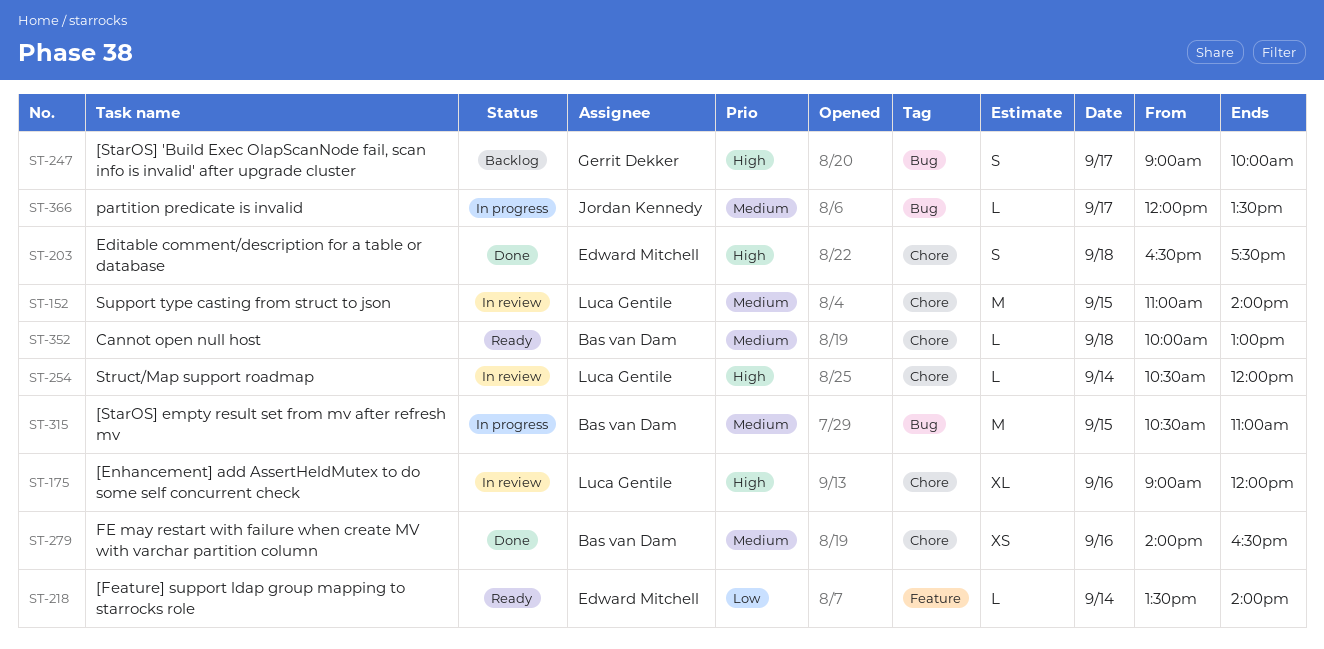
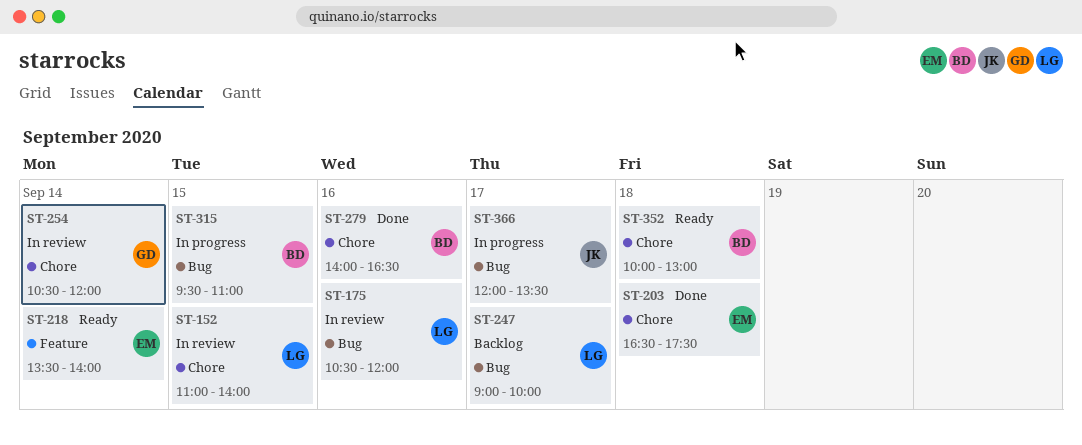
ST-175, label: Chore -> Bug
ST-175, begins: 09:00 -> 10:30
ST-247, owner: Gerrit Dekker -> Luca Gentile
ST-254, owner: Luca Gentile -> Gerrit Dekker
ST-315, begins: 10:30 -> 09:30

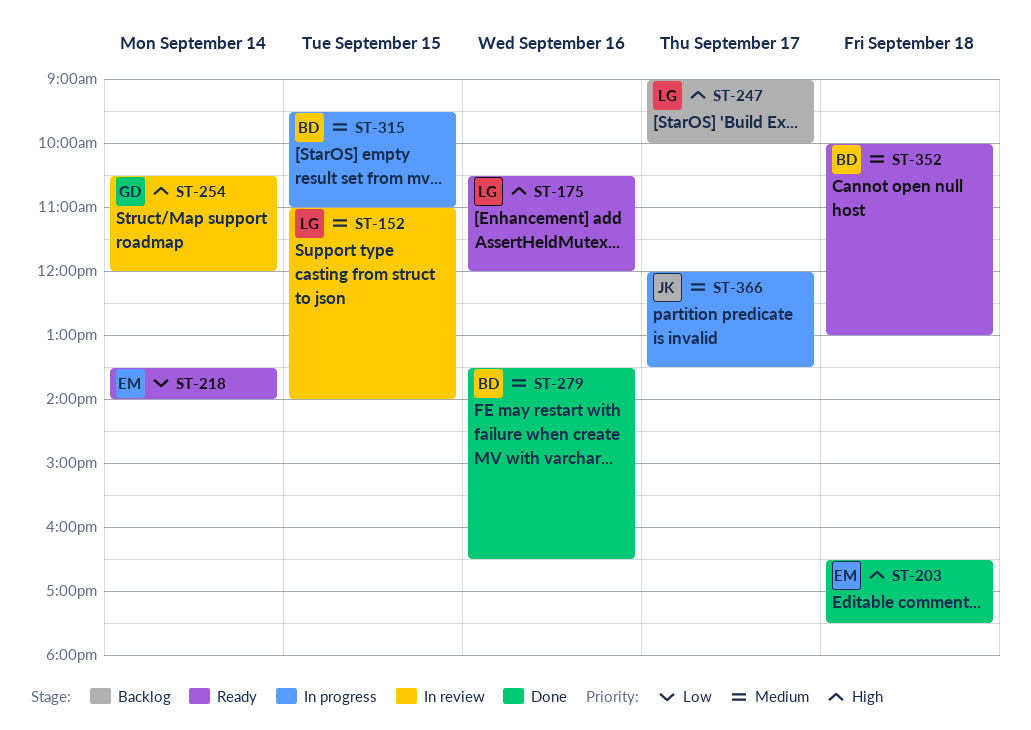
ST-175, status: In review -> Ready
ST-279, begins: 14:00 -> 13:30

